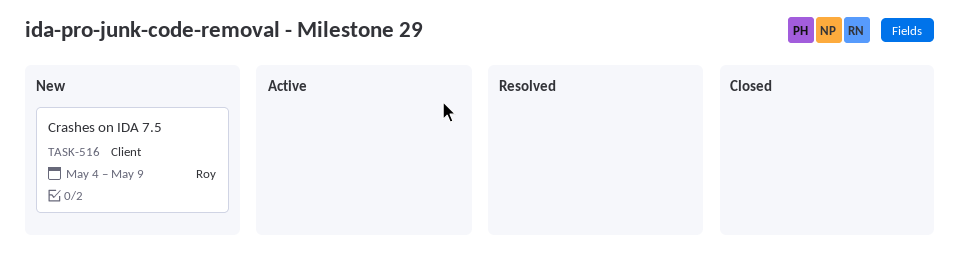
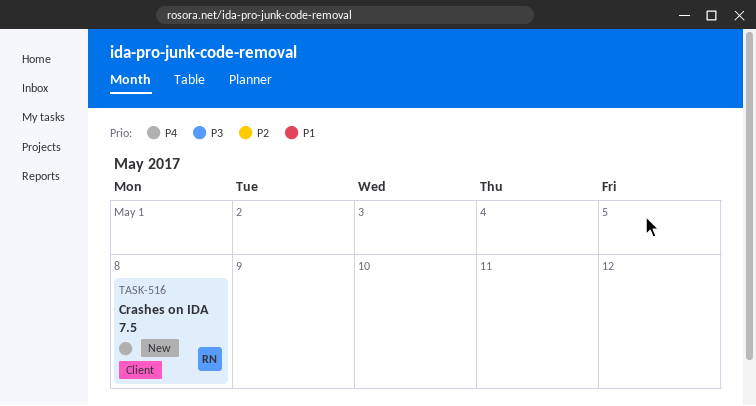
TASK-516, due: May 9 -> May 8

